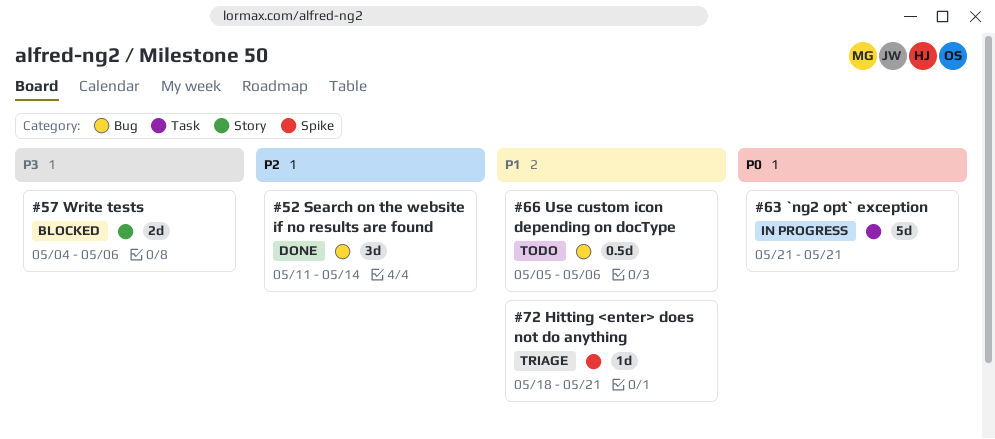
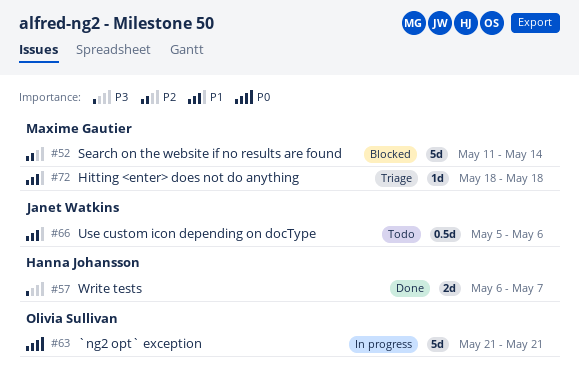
#52, status: Done -> Blocked
#52, estimate: 3d -> 5d
#57, status: Blocked -> Done
#57, start: May 4 -> May 6
#57, due: May 6 -> May 7
#72, due: May 21 -> May 18

